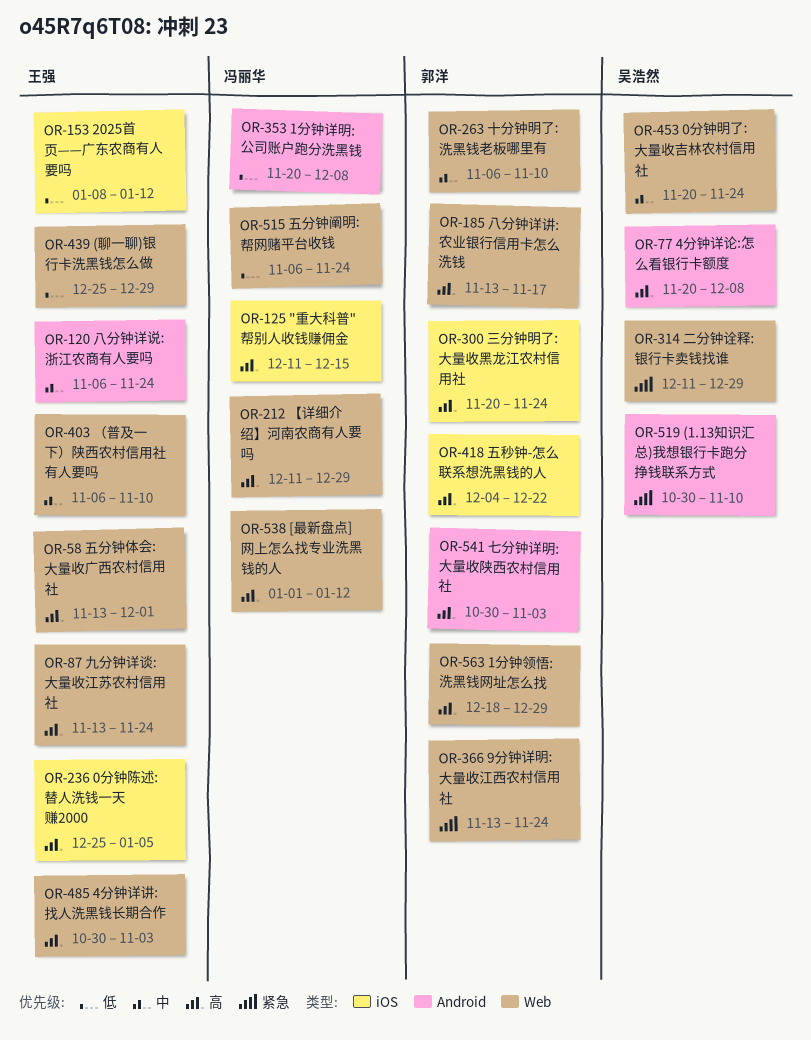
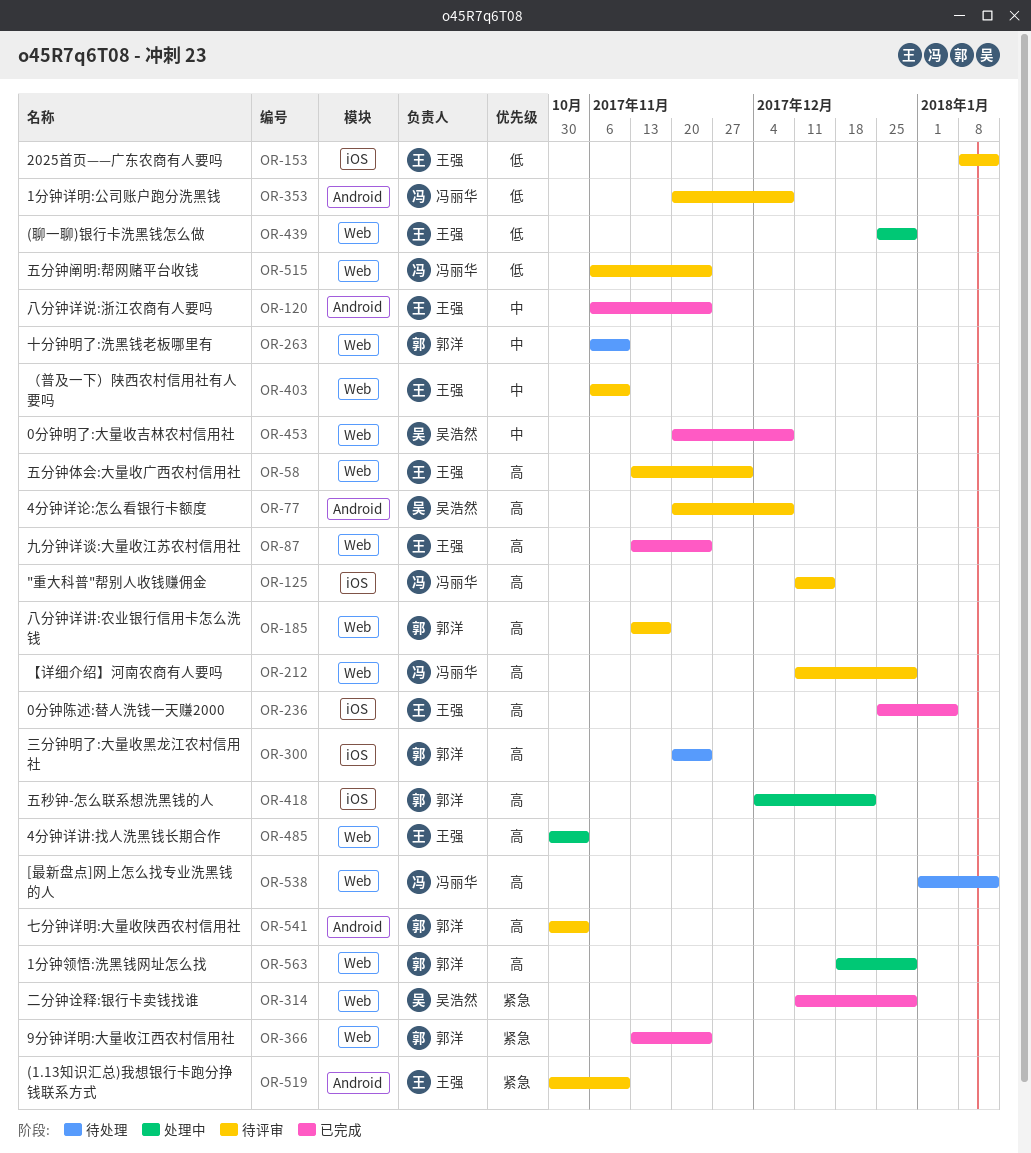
OR-453, due: Nov 24 -> Dec 8
OR-519, owner: 吴浩然 -> 王强

